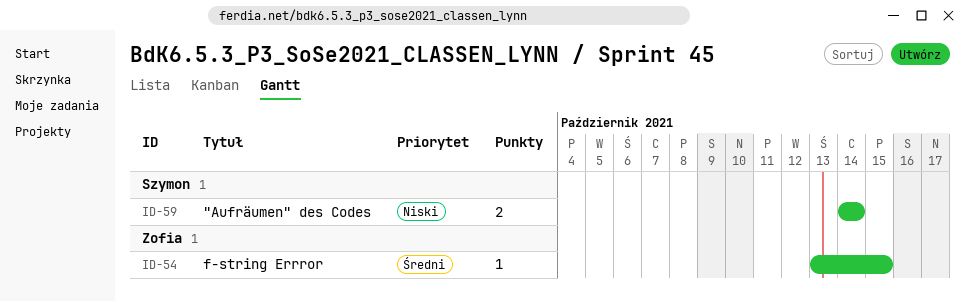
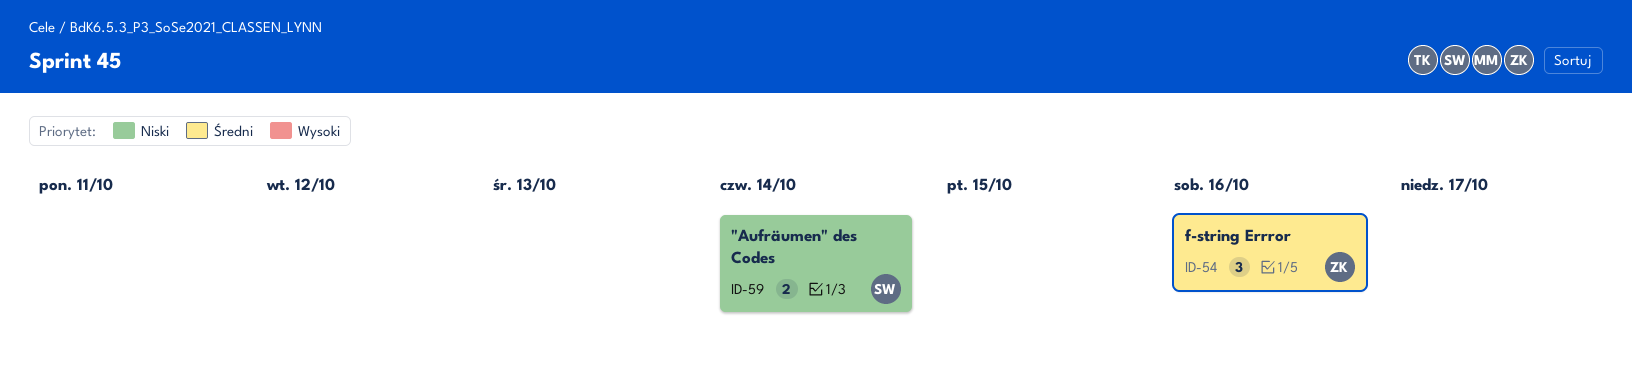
ID-54, estimate: 1 -> 3
ID-54, due: Oct 15 -> Oct 16

